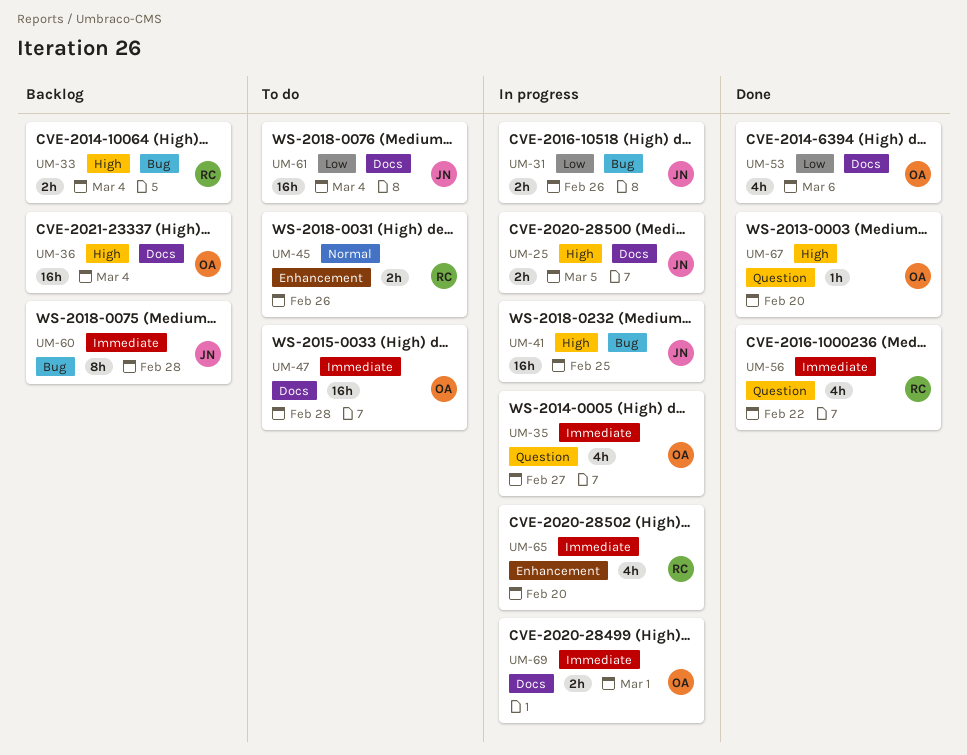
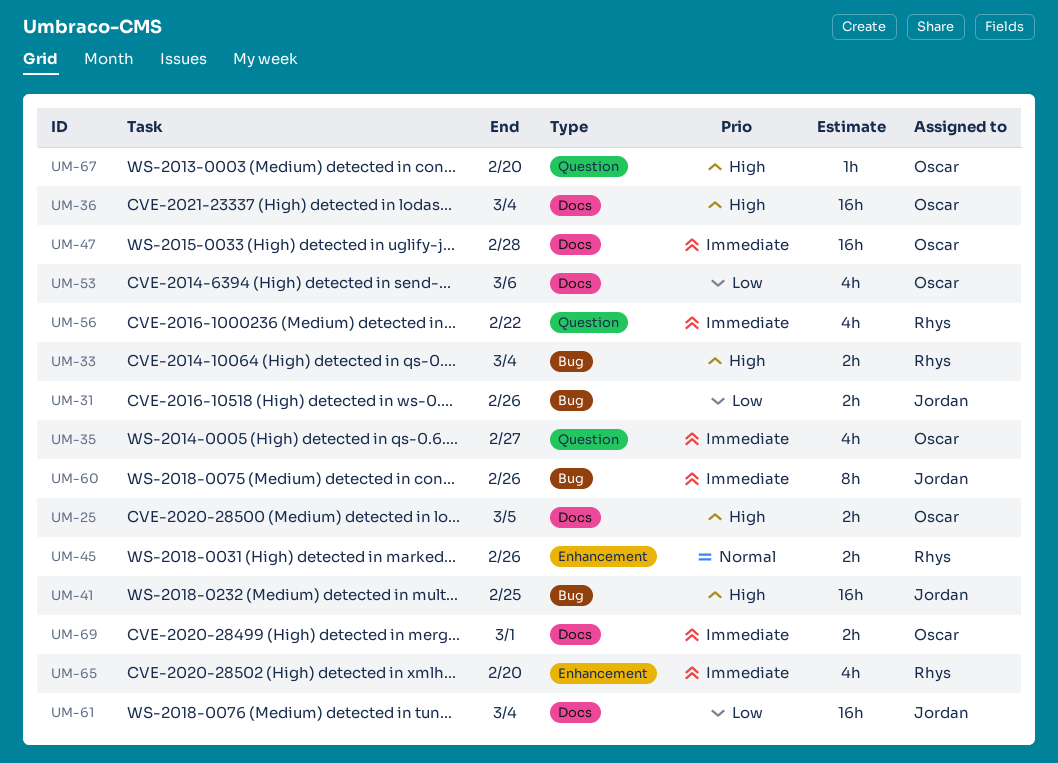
UM-25, owner: Jordan -> Oscar
UM-60, due: Feb 28 -> Feb 26

